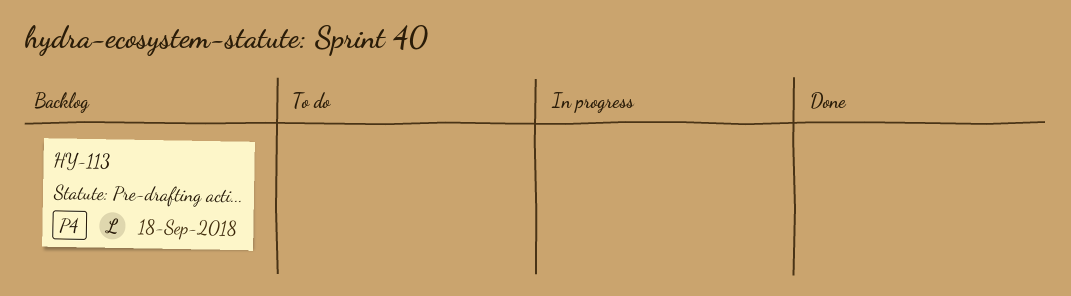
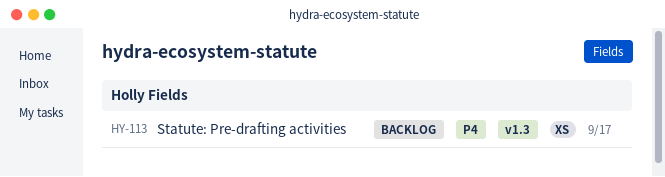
HY-113, estimate: L -> XS
HY-113, due: Sep 18 -> Sep 17

